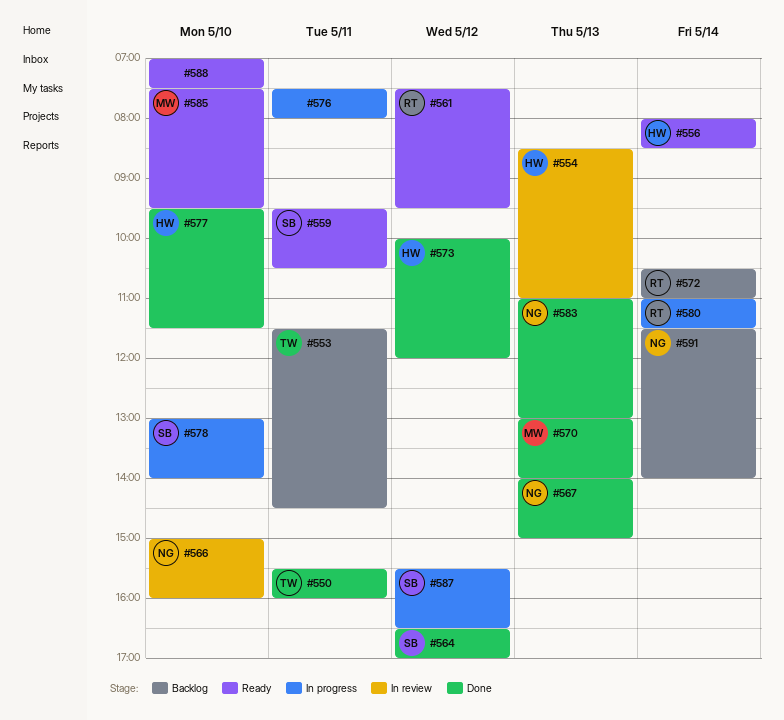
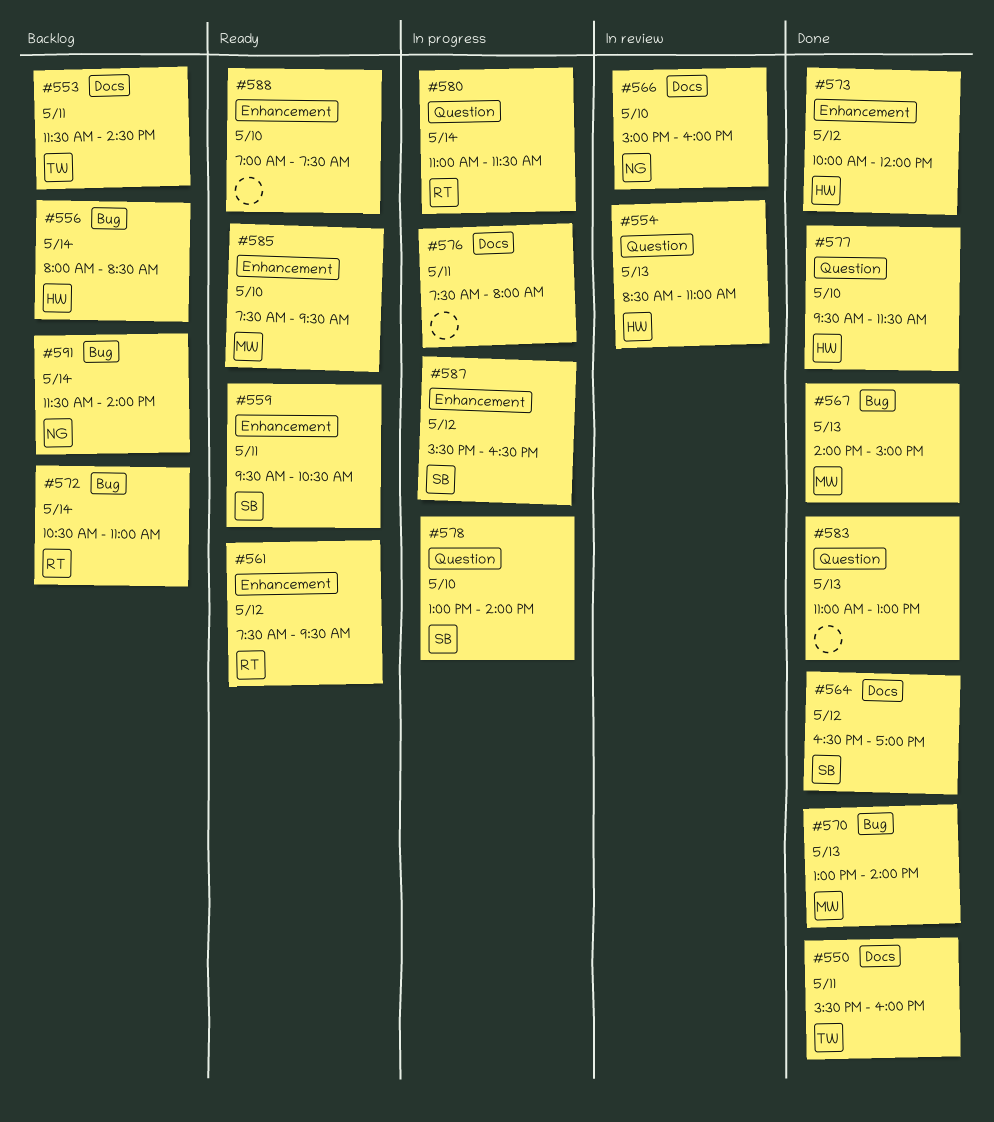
#556, status: Ready -> Backlog
#567, owner: NG -> MW
#583, owner: NG -> none

